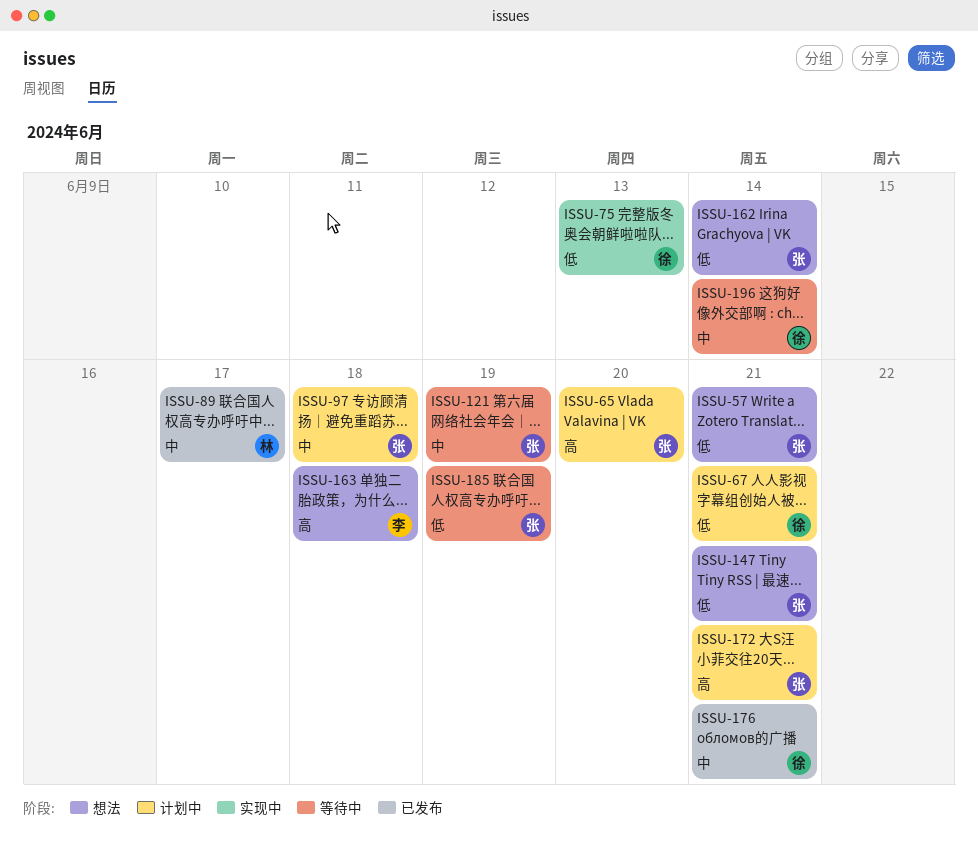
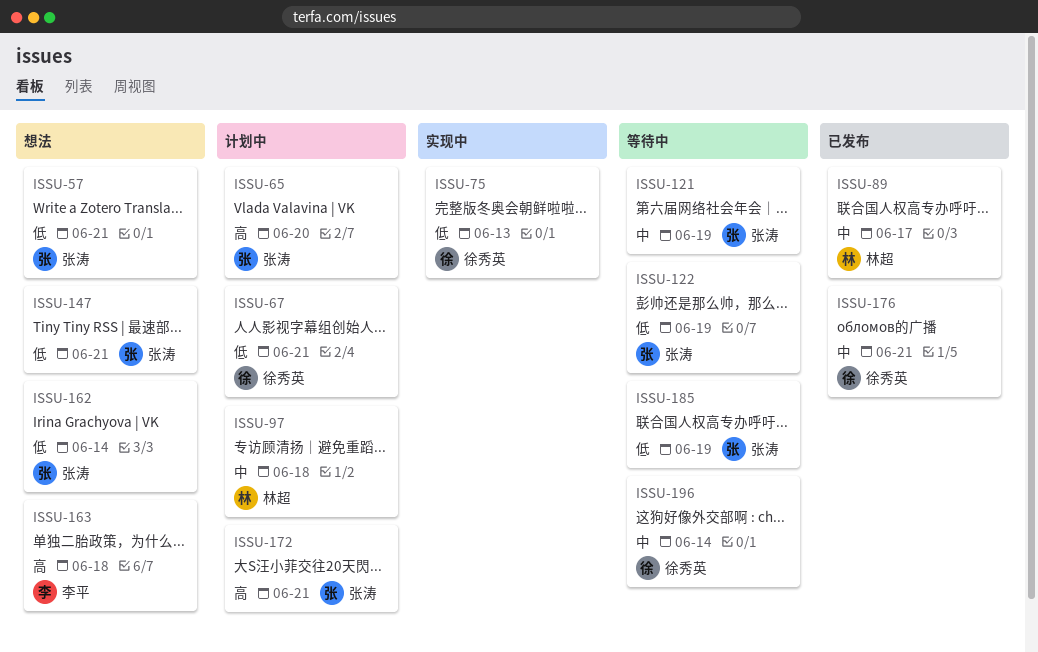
ISSU-97, owner: 张涛 -> 林超
ISSU-122: none -> present

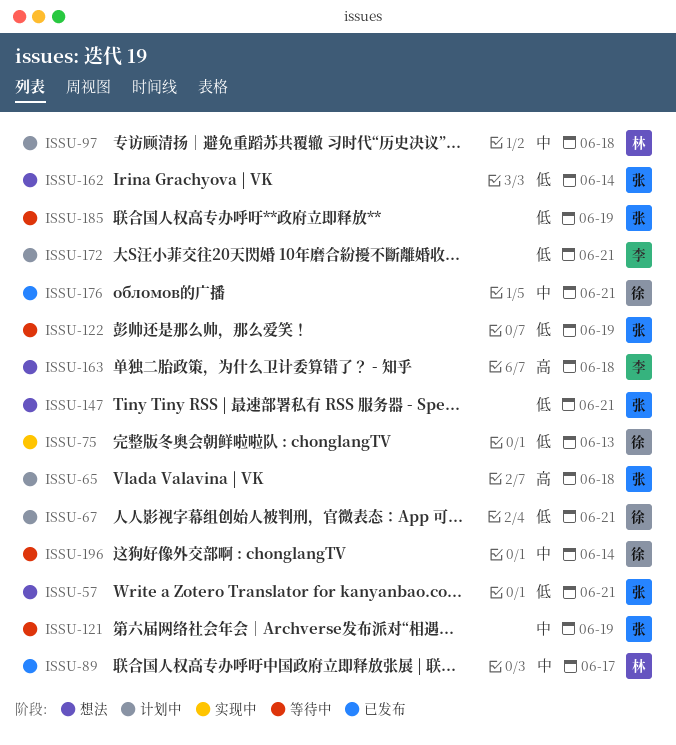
ISSU-65, due: Jun 20 -> Jun 18
ISSU-172, owner: 张涛 -> 李平
ISSU-172, priority: 高 -> 低

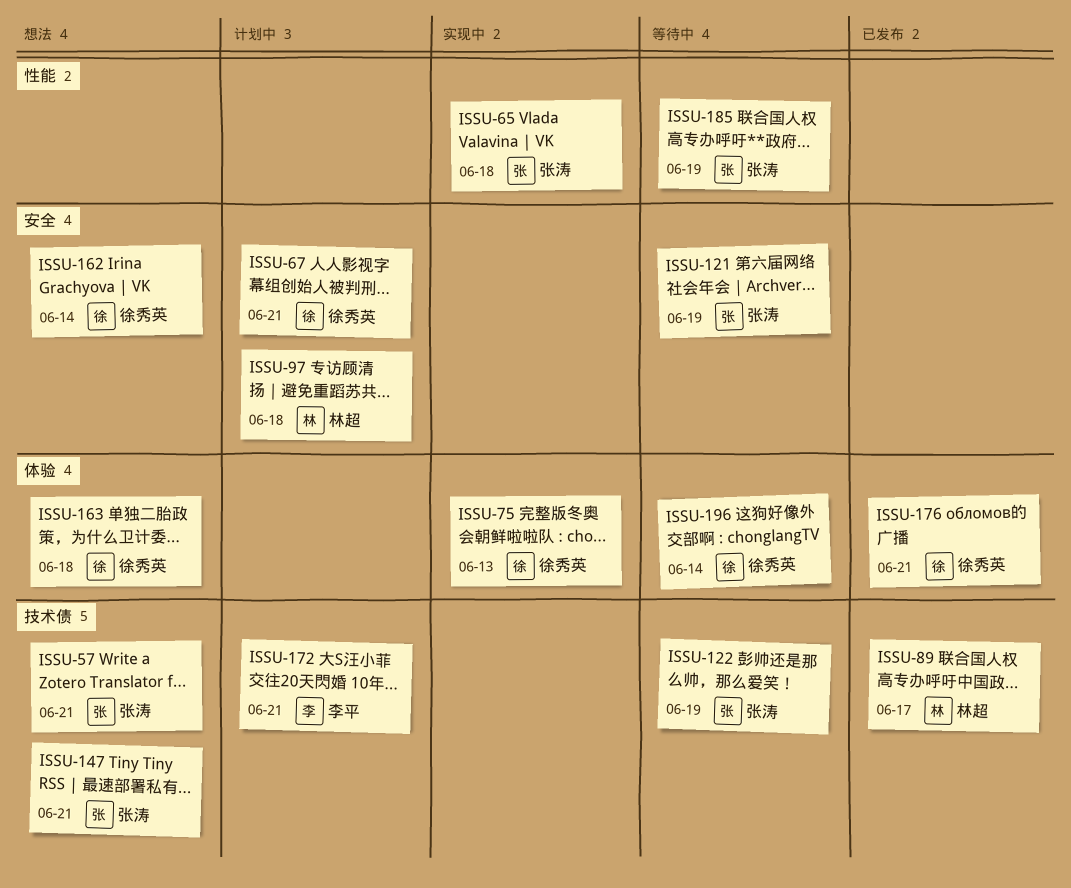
ISSU-65, status: 计划中 -> 实现中
ISSU-162, owner: 张涛 -> 徐秀英
ISSU-163, owner: 李平 -> 徐秀英

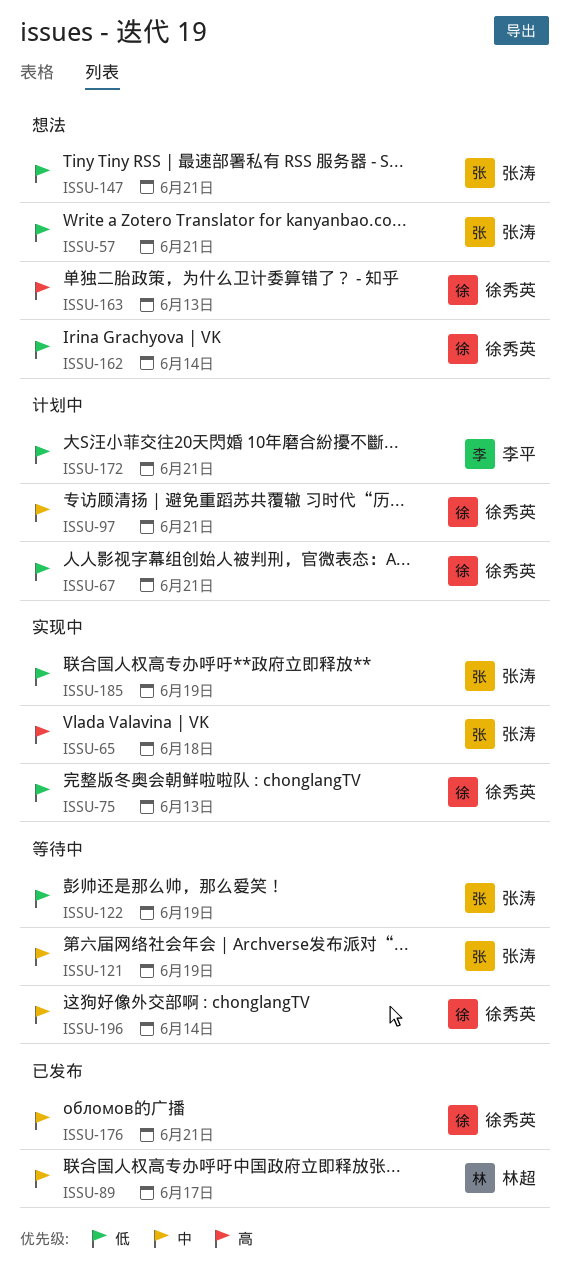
ISSU-97, owner: 林超 -> 徐秀英
ISSU-97, due: Jun 18 -> Jun 21
ISSU-163, due: Jun 18 -> Jun 13
ISSU-185, status: 等待中 -> 实现中

